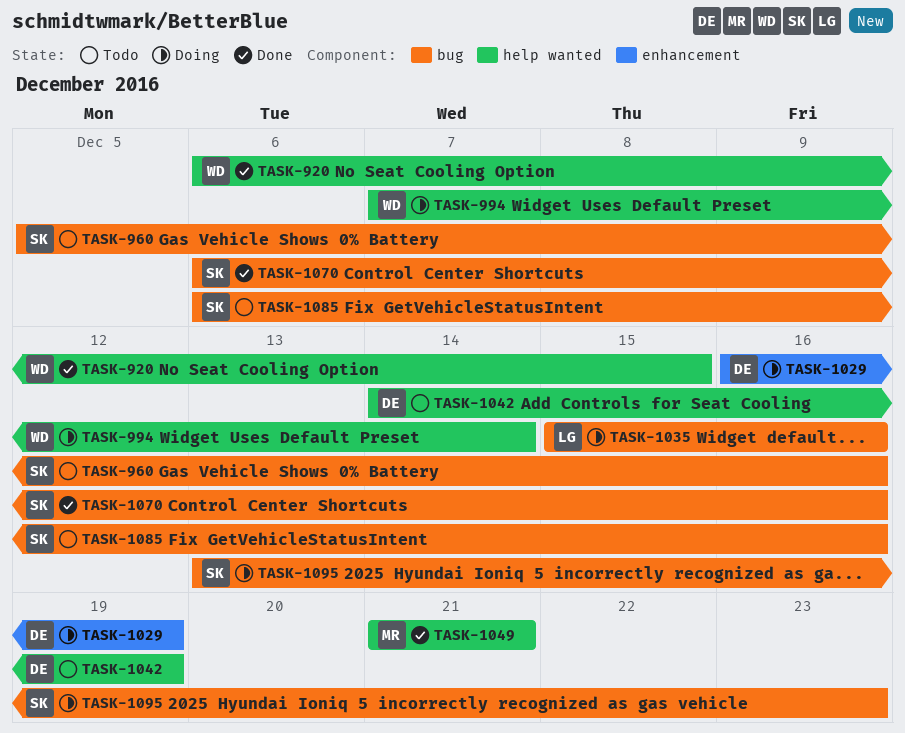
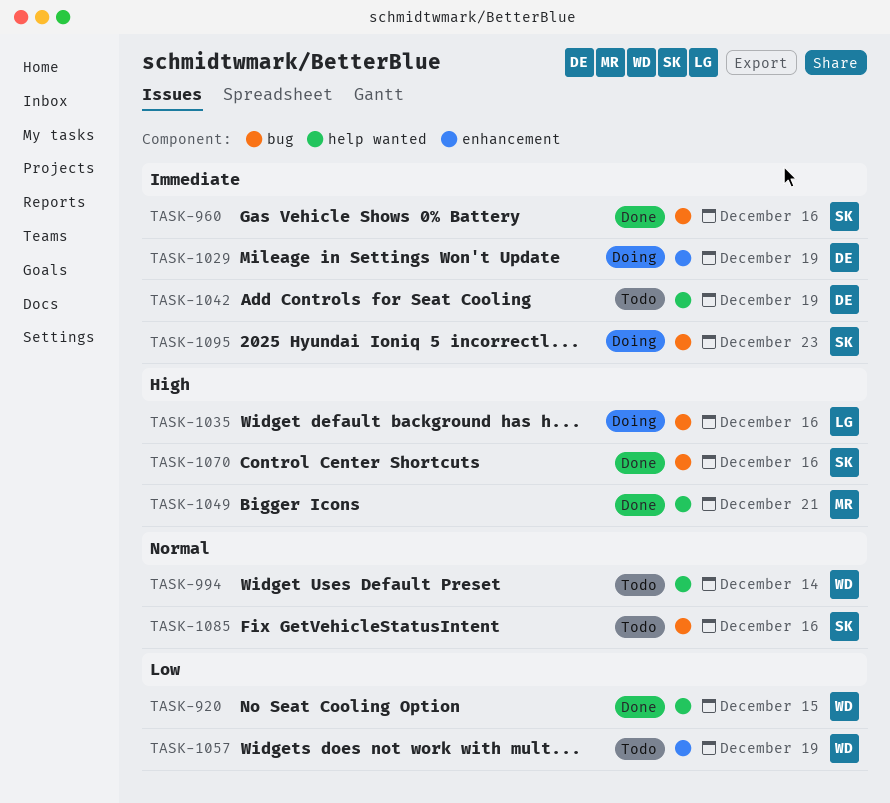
TASK-960, status: Todo -> Done
TASK-994, status: Doing -> Todo
TASK-1057: none -> present

